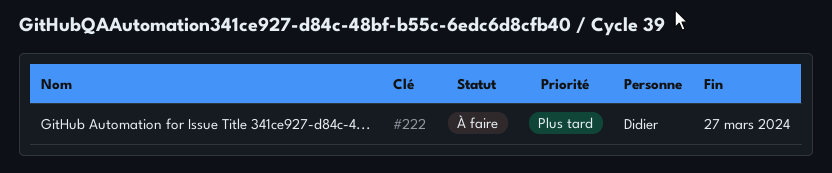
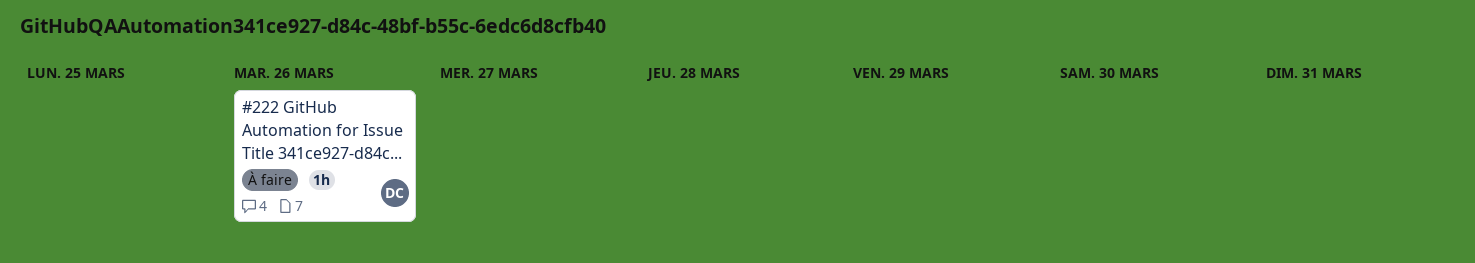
#222, due: Mar 27 -> Mar 26

